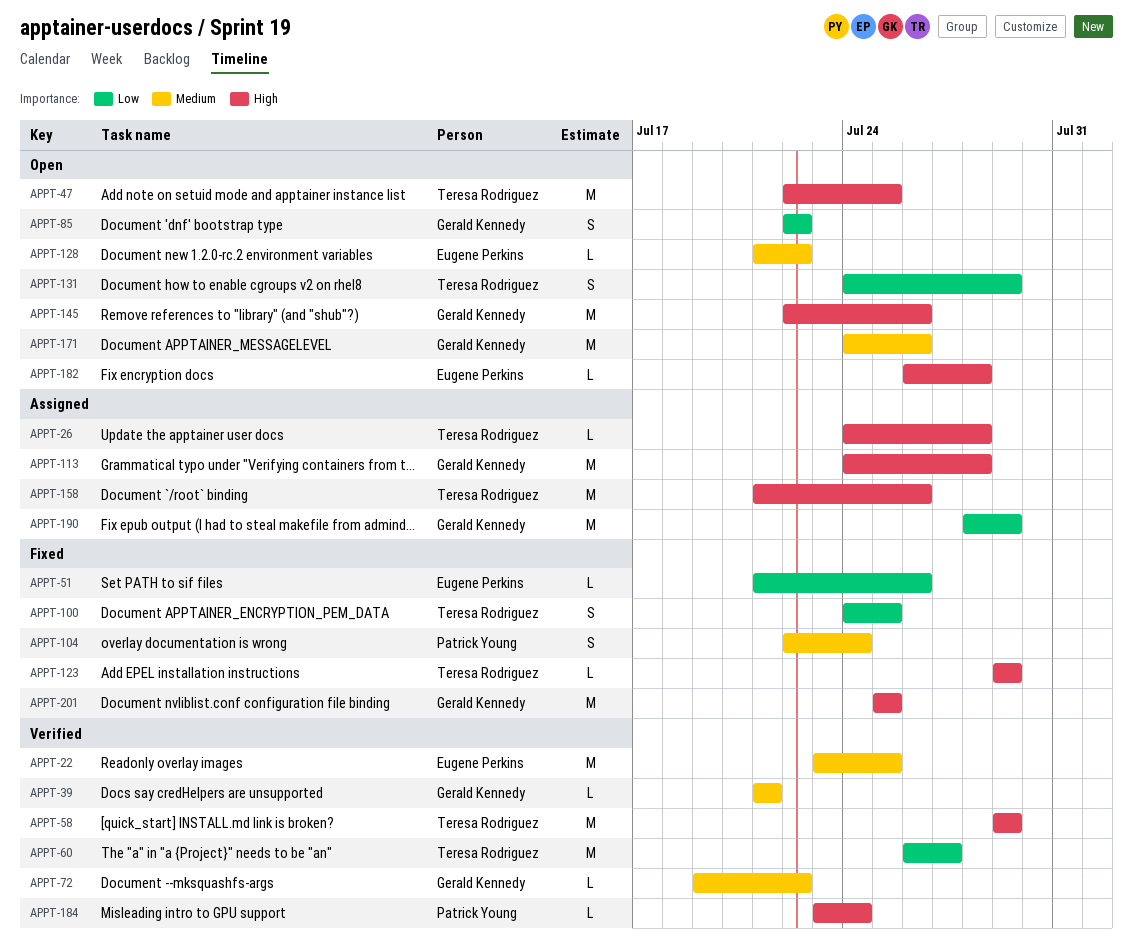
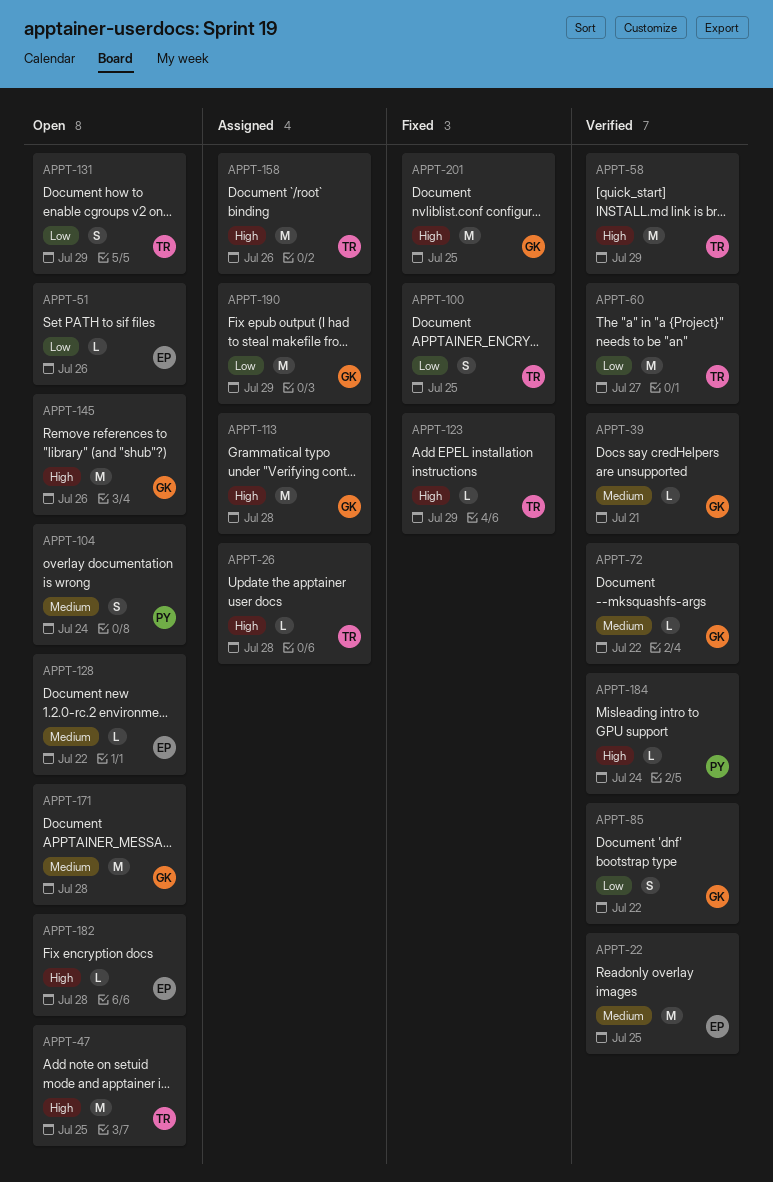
APPT-51, status: Fixed -> Open
APPT-85, status: Open -> Verified
APPT-104, status: Fixed -> Open
APPT-171, due: Jul 26 -> Jul 28

